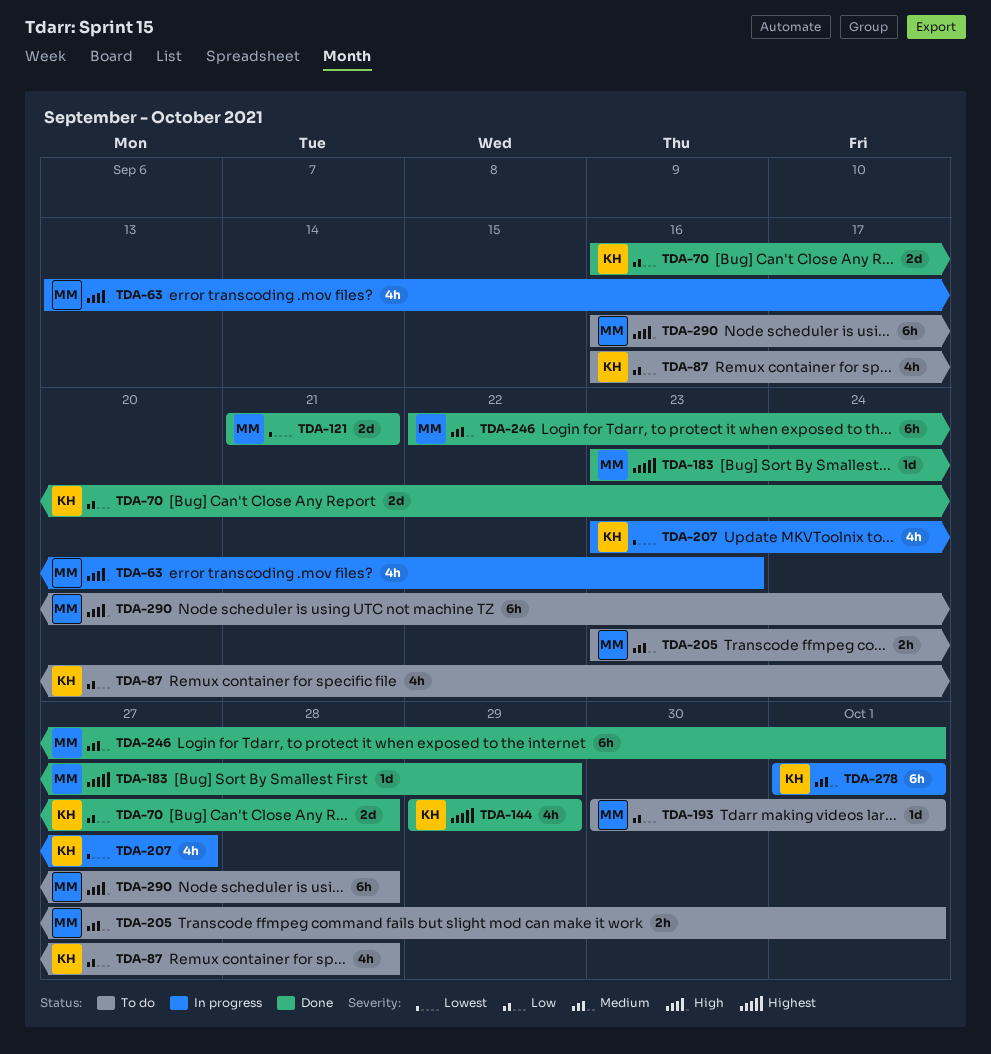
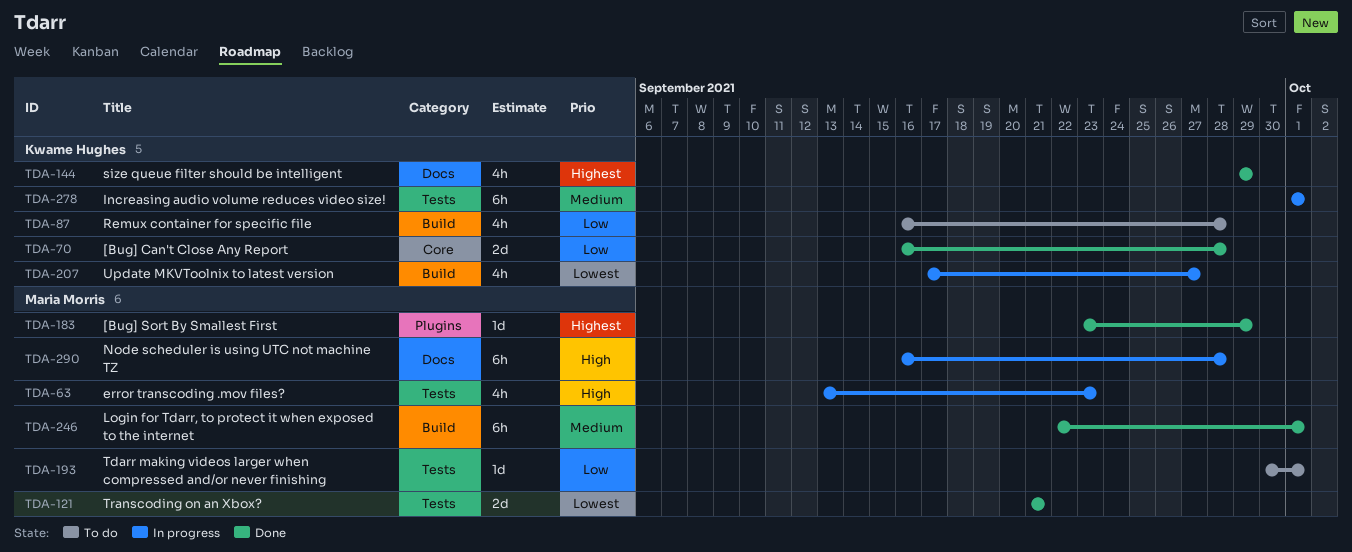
TDA-205: present -> none
TDA-207, start: Sep 23 -> Sep 17
TDA-290, status: To do -> In progress

